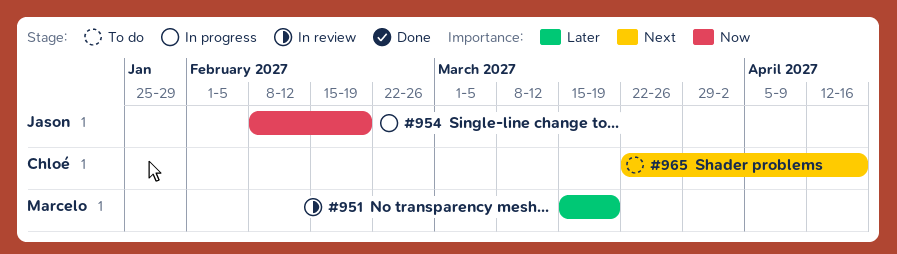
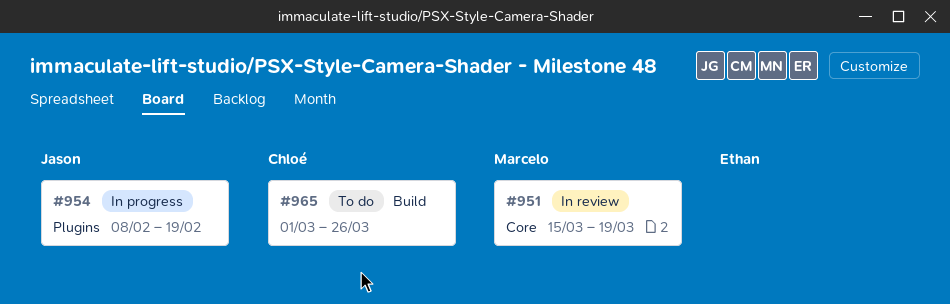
#965, start: Mar 22 -> Mar 1
#965, due: Apr 16 -> Mar 26

